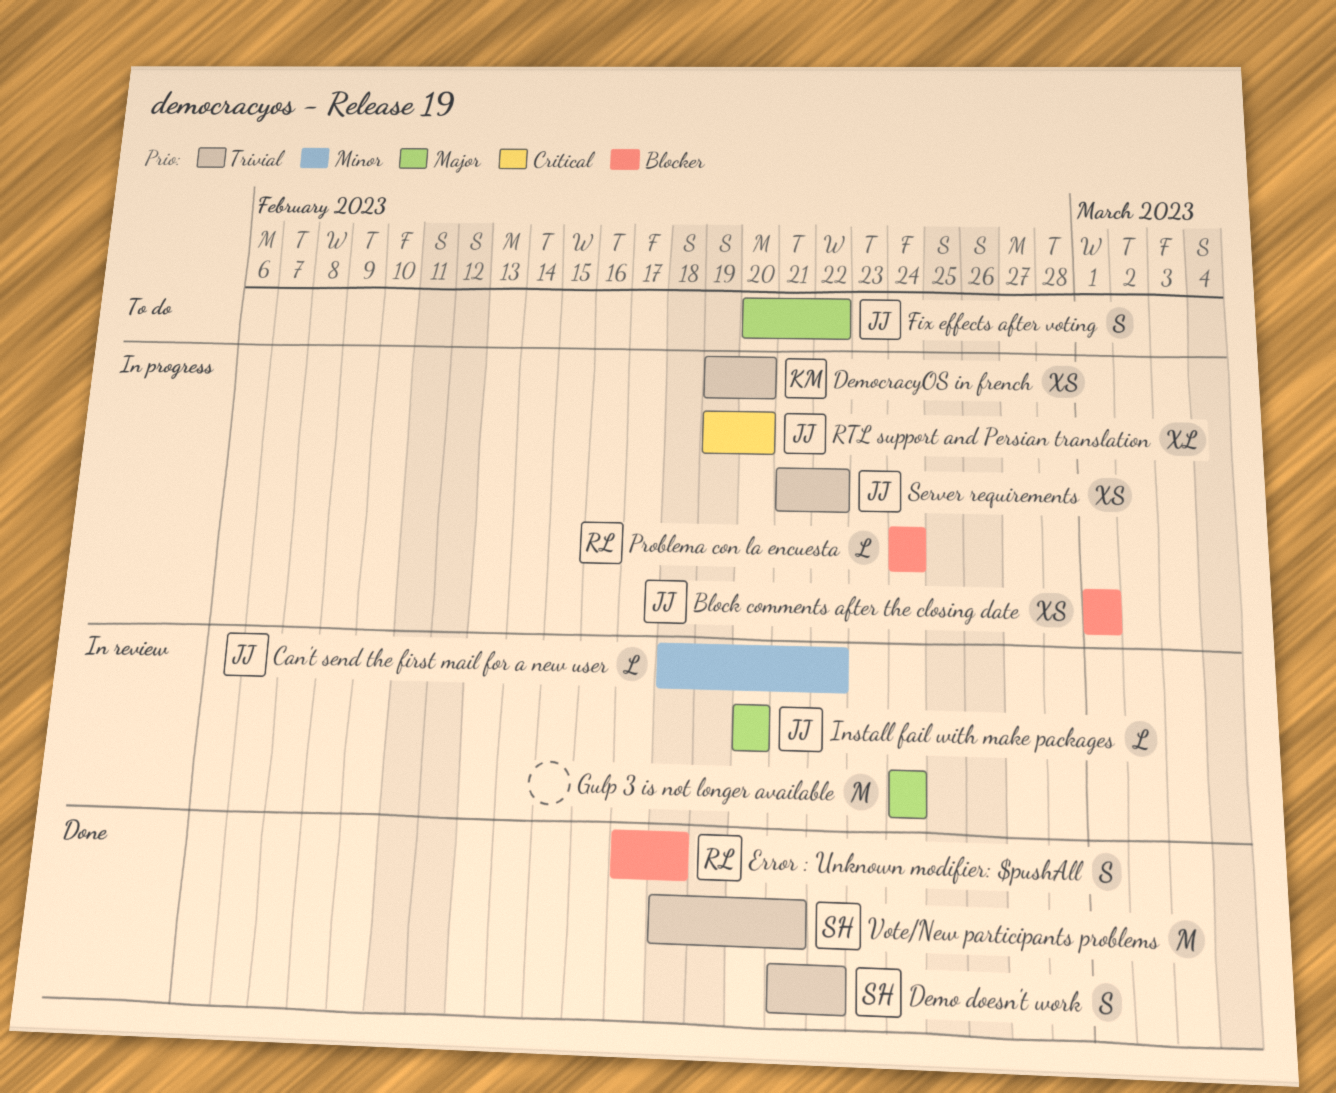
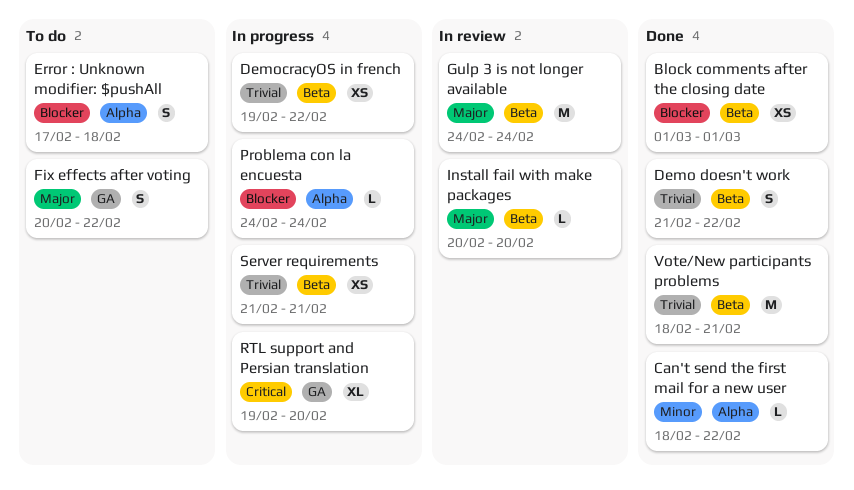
Block comments after the closing date, status: In progress -> Done
Can't send the first mail for a new user, status: In review -> Done
DemocracyOS in french, due: Feb 20 -> Feb 22
Error : Unknown modifier: $pushAll, status: Done -> To do
Server requirements, due: Feb 22 -> Feb 21

